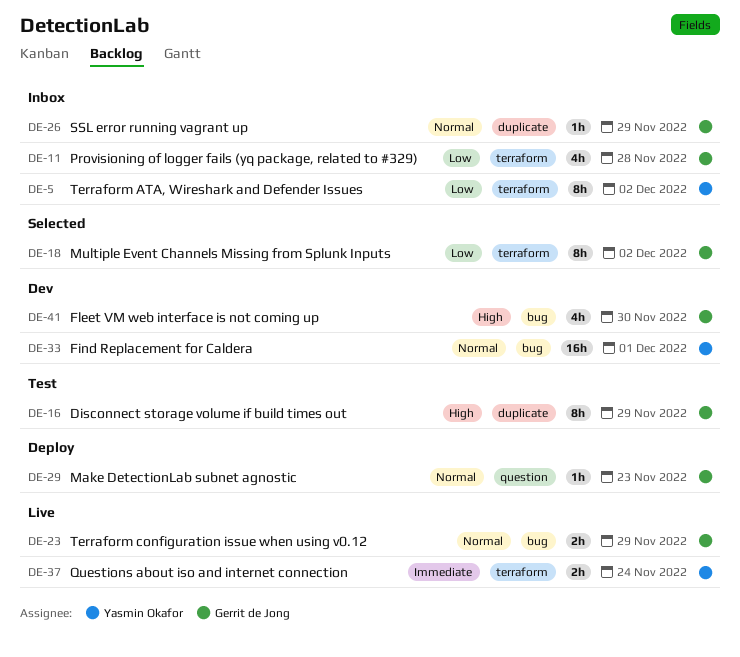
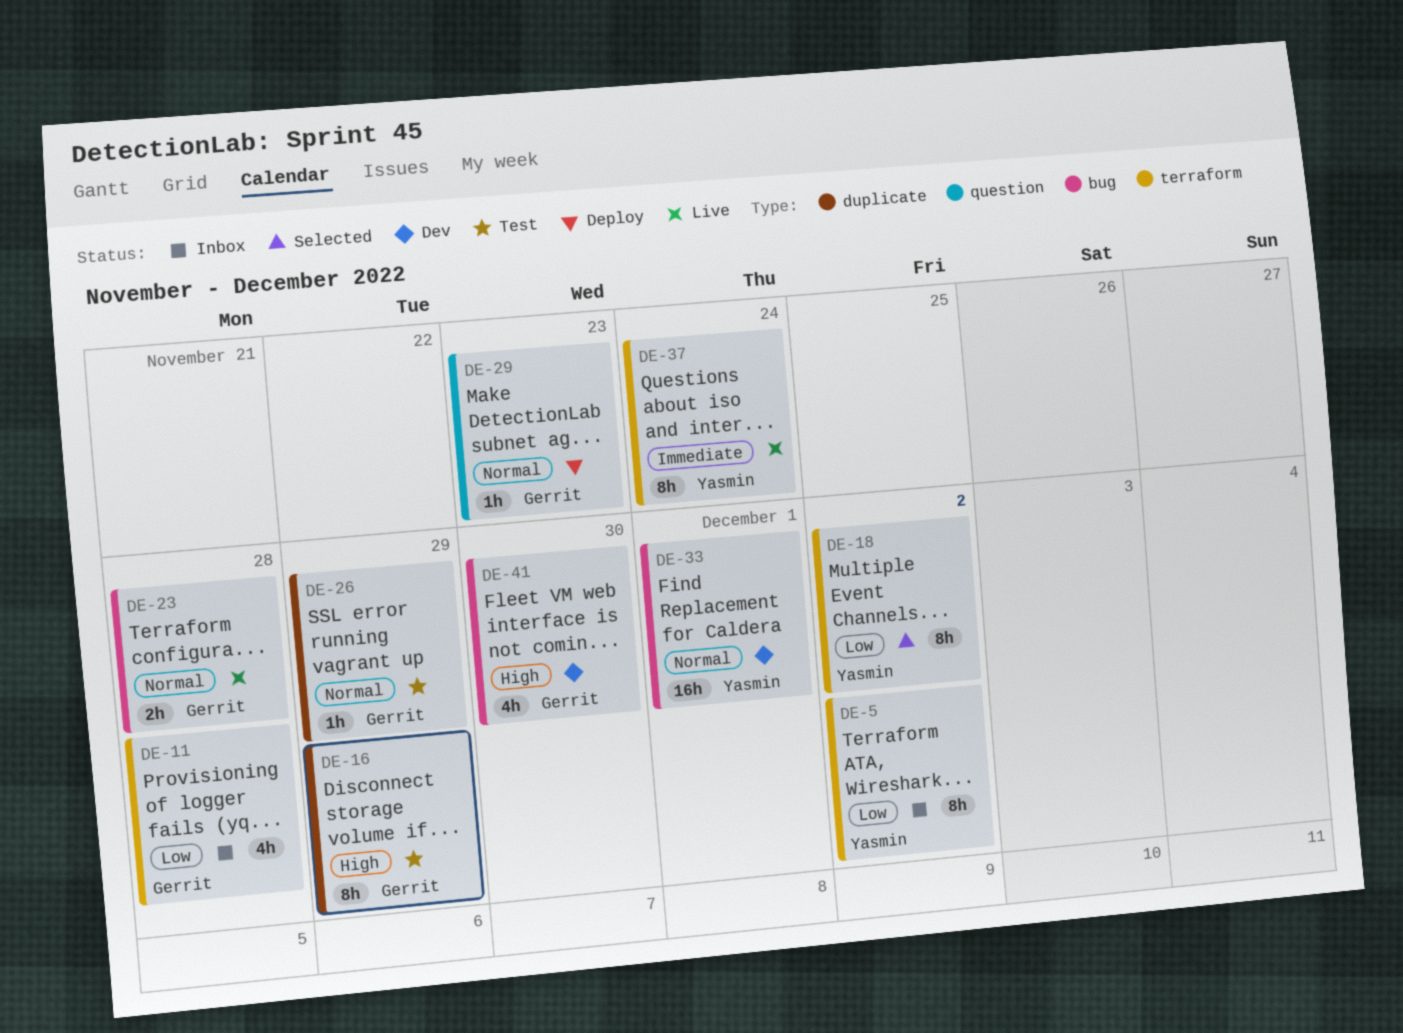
DE-18, owner: Gerrit de Jong -> Yasmin Okafor
DE-23, due: Nov 29 -> Nov 28
DE-26, status: Inbox -> Test
DE-37, estimate: 2h -> 8h

